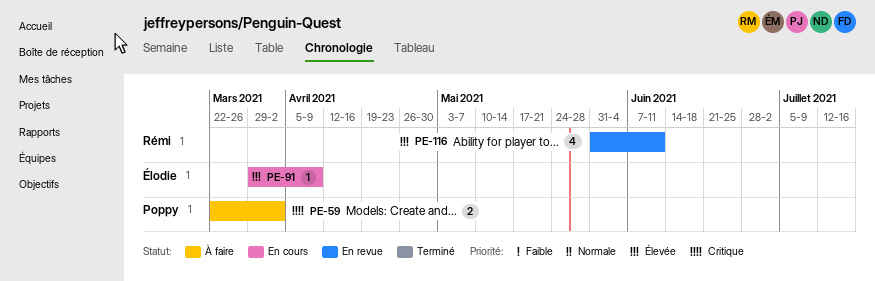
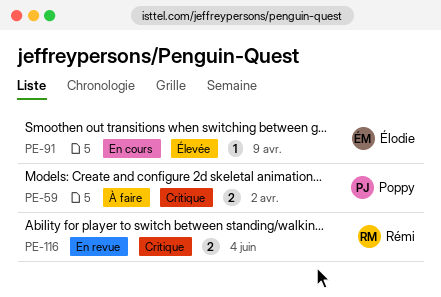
PE-116, priority: Élevée -> Critique
PE-116, estimate: 4 -> 2
PE-116, due: Jun 11 -> Jun 4

